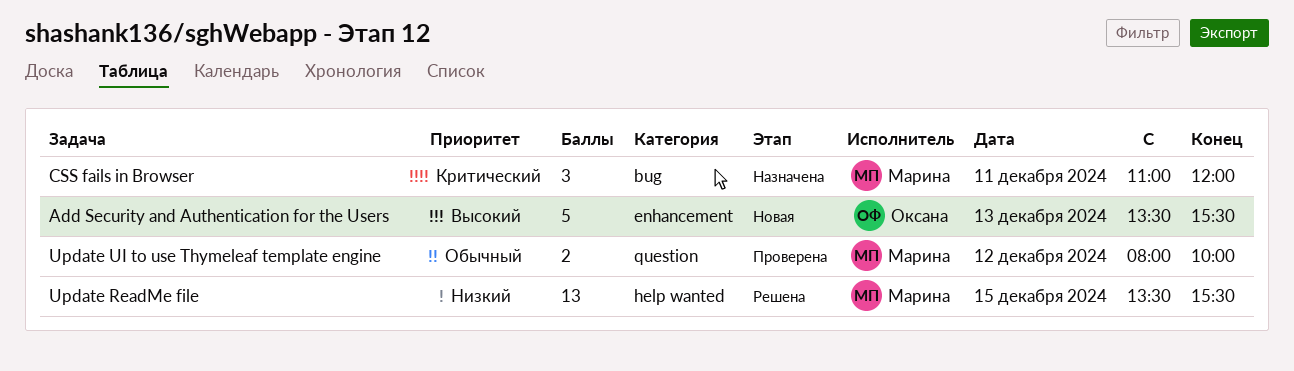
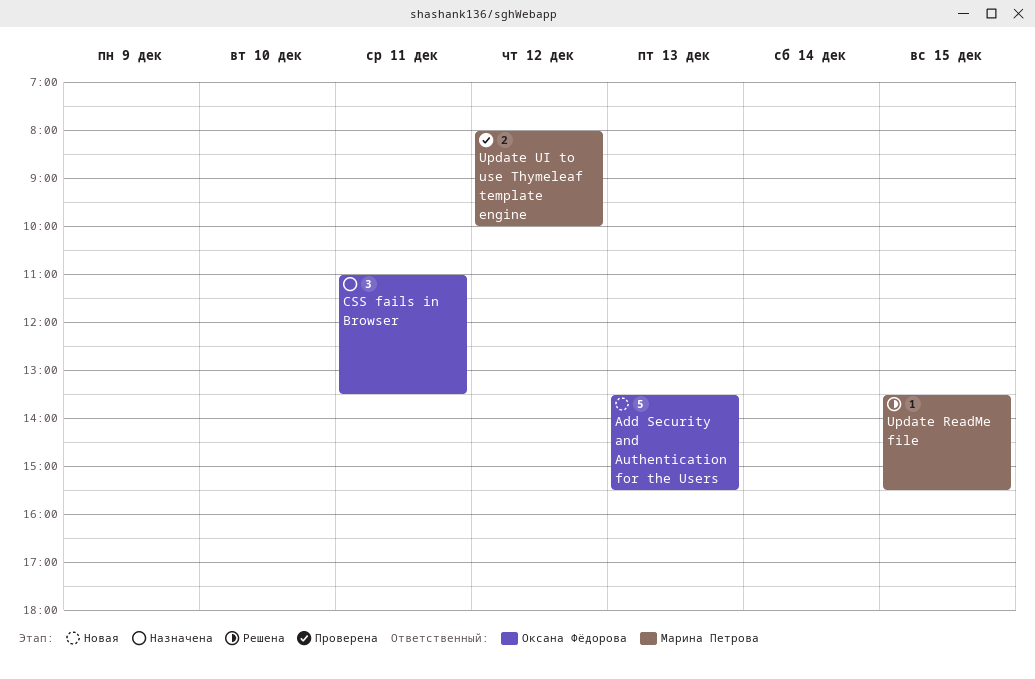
CSS fails in Browser, owner: Марина Петрова -> Оксана Фёдорова
CSS fails in Browser, ends: 12:00 -> 13:30
Update ReadMe file, estimate: 13 -> 1

